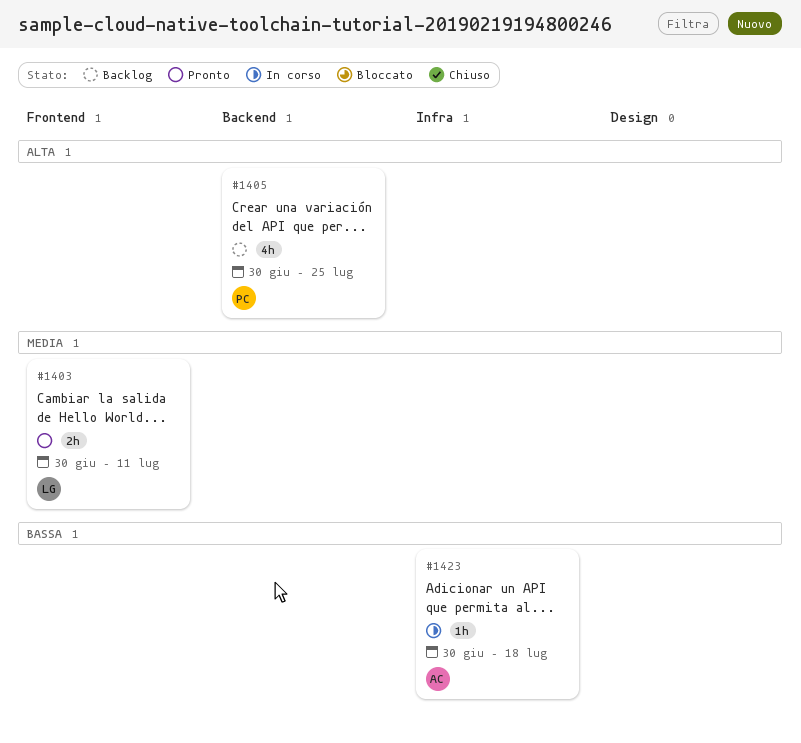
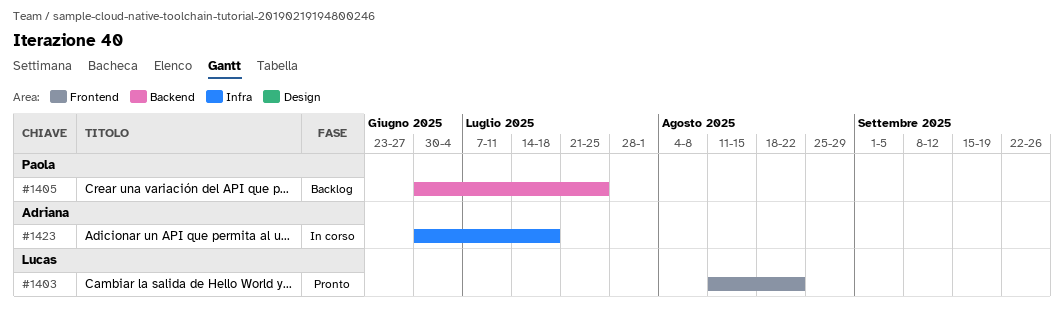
#1403, start: Jun 30 -> Aug 11
#1403, due: Jul 11 -> Aug 22

